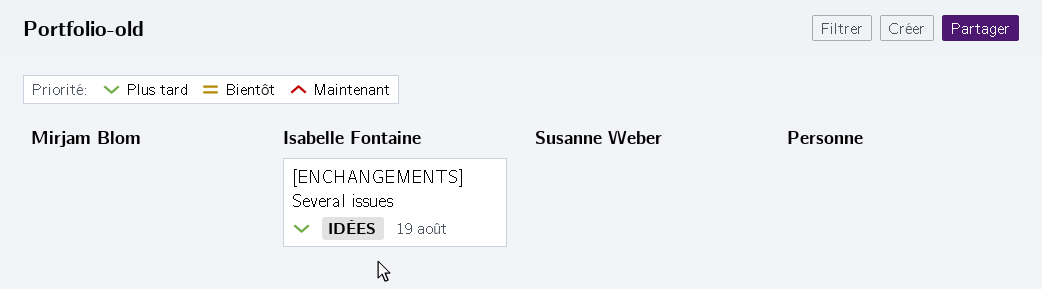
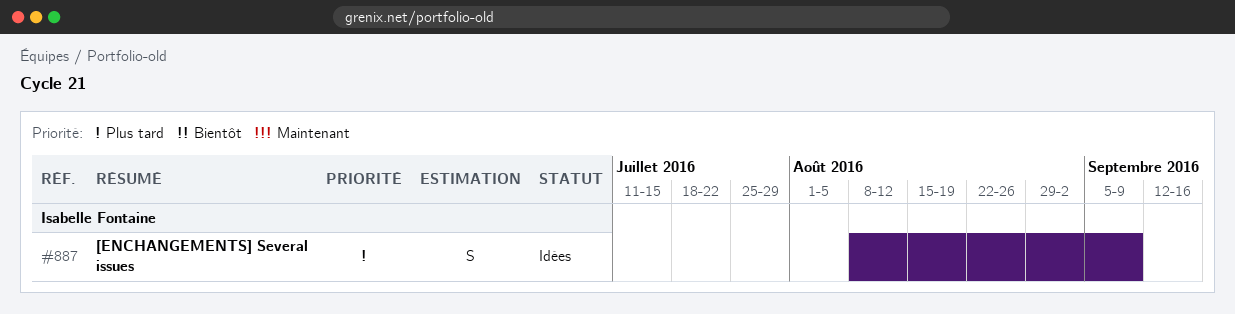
[ENCHANGEMENTS] Several issues, due: Aug 19 -> Sep 9

